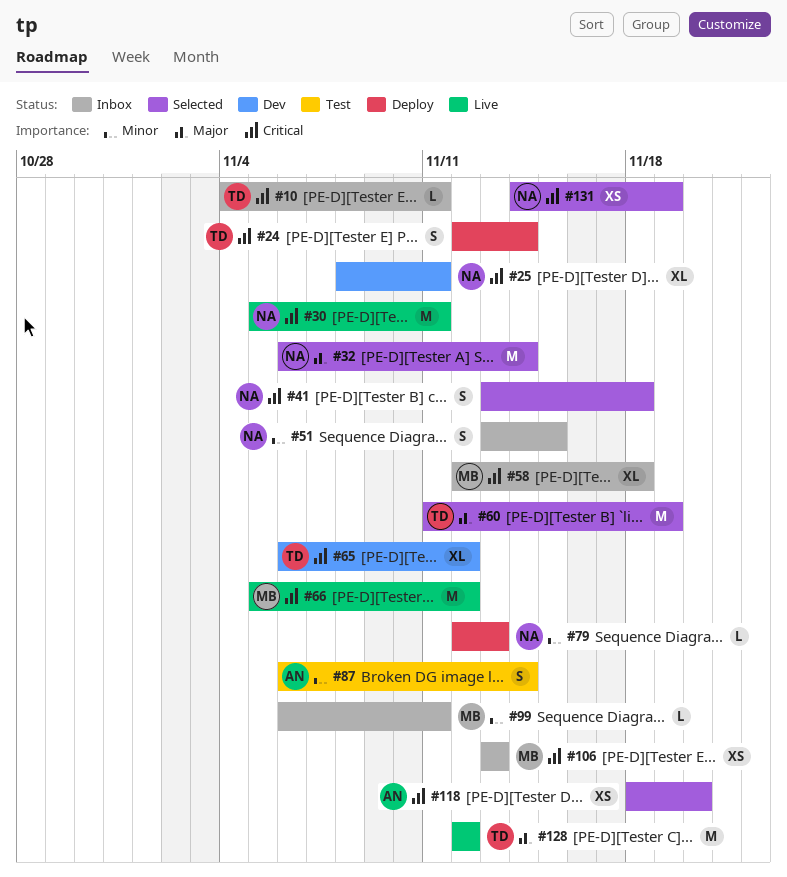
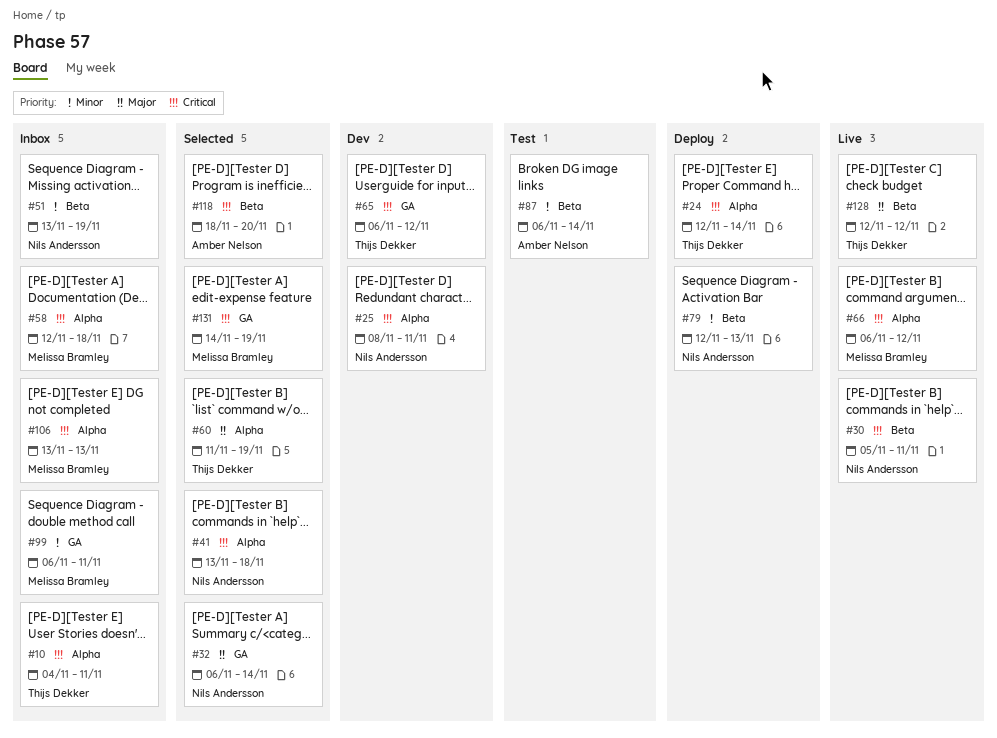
#51, due: Nov 15 -> Nov 19
#66, start: Nov 5 -> Nov 6
#131, owner: Nils Andersson -> Melissa Bramley

